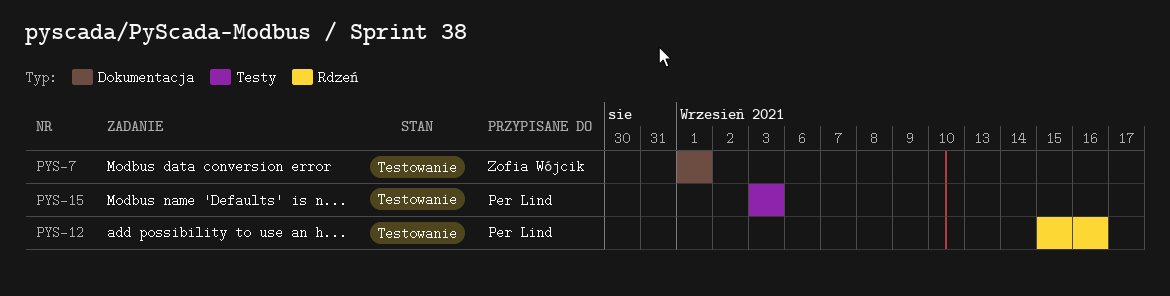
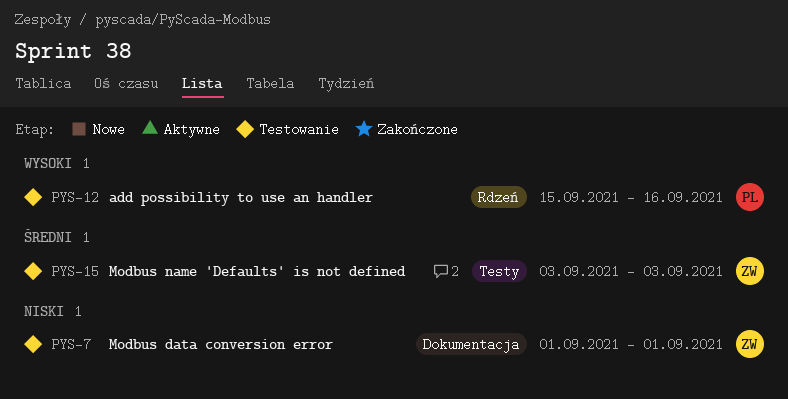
PYS-15, owner: Per Lind -> Zofia Wójcik

